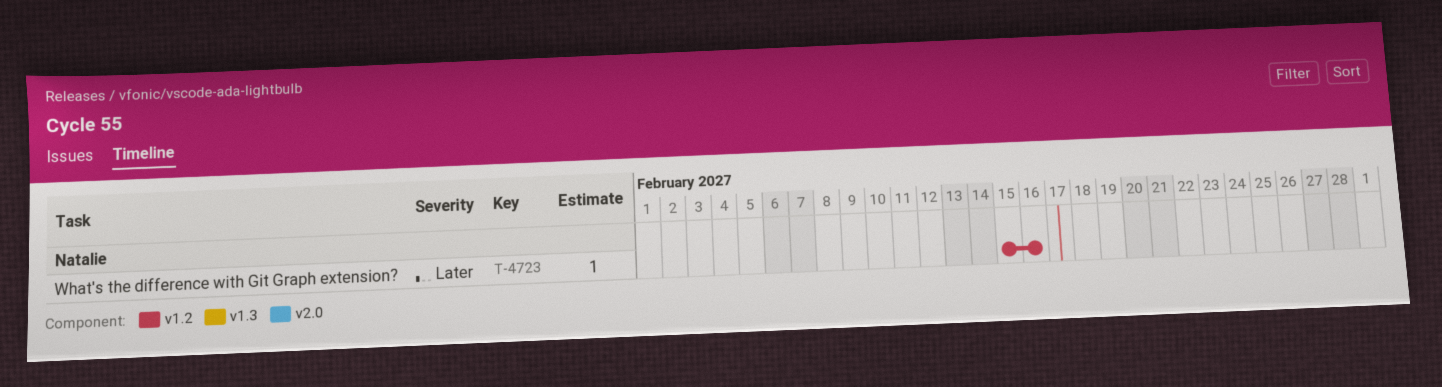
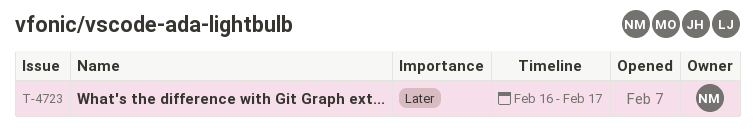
T-4723, start: Feb 15 -> Feb 16
T-4723, due: Feb 16 -> Feb 17

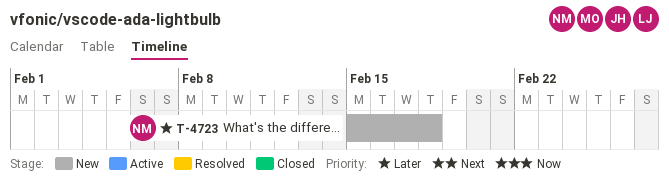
T-4723, start: Feb 16 -> Feb 15
T-4723, due: Feb 17 -> Feb 18

